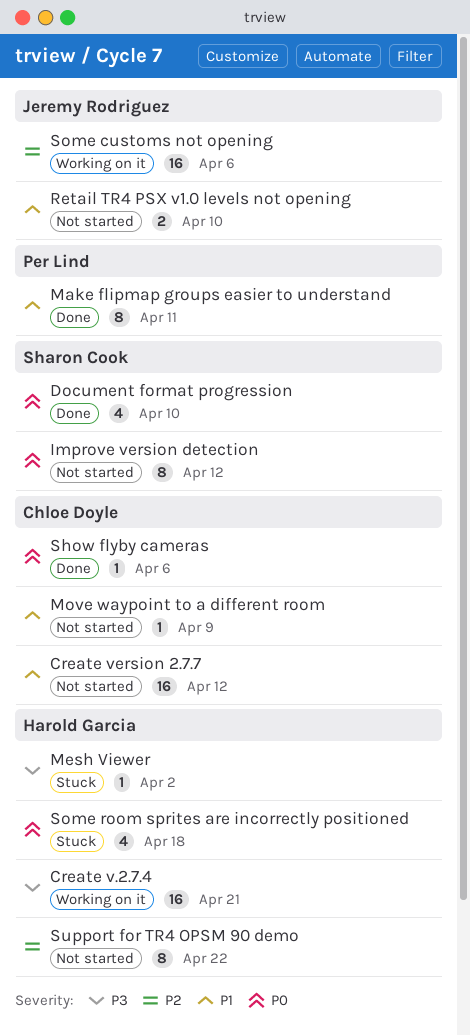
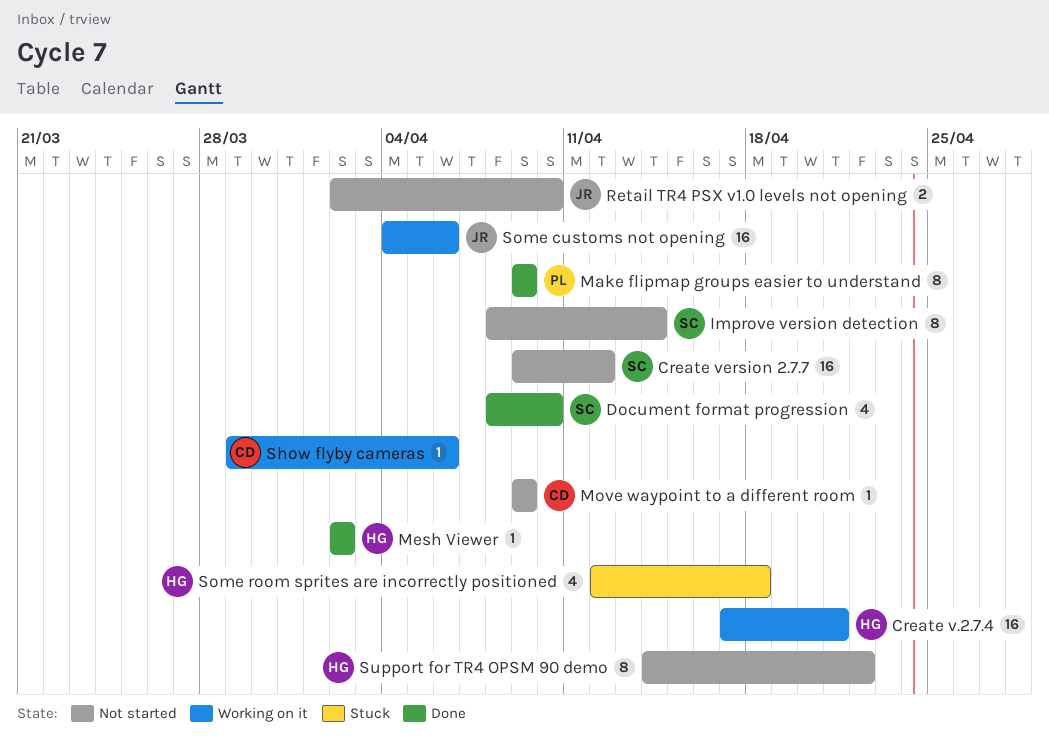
Create version 2.7.7, owner: Chloe Doyle -> Sharon Cook
Improve version detection, due: Apr 12 -> Apr 14
Make flipmap groups easier to understand, due: Apr 11 -> Apr 9
Mesh Viewer, status: Stuck -> Done
Show flyby cameras, status: Done -> Working on it

